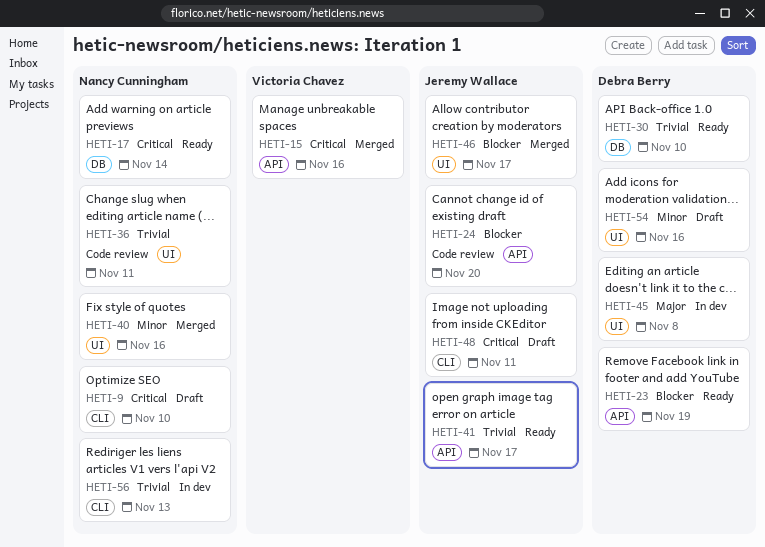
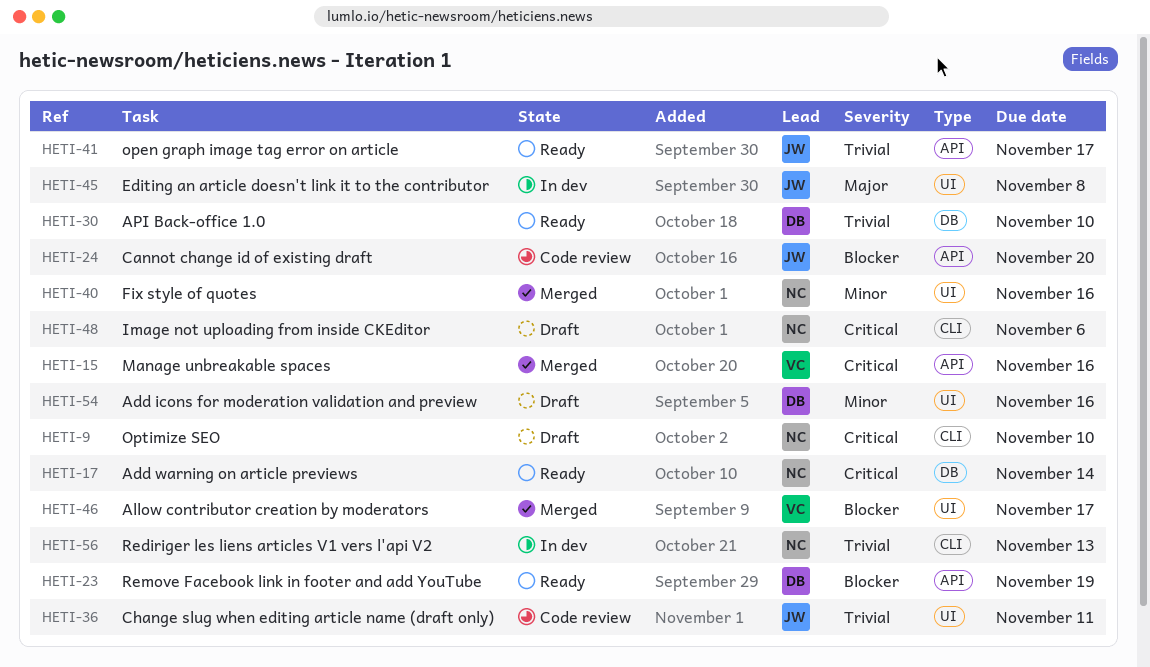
HETI-36, owner: Nancy Cunningham -> Jeremy Wallace
HETI-45, owner: Debra Berry -> Jeremy Wallace
HETI-46, owner: Jeremy Wallace -> Victoria Chavez
HETI-48, owner: Jeremy Wallace -> Nancy Cunningham
HETI-48, due: Nov 11 -> Nov 6

